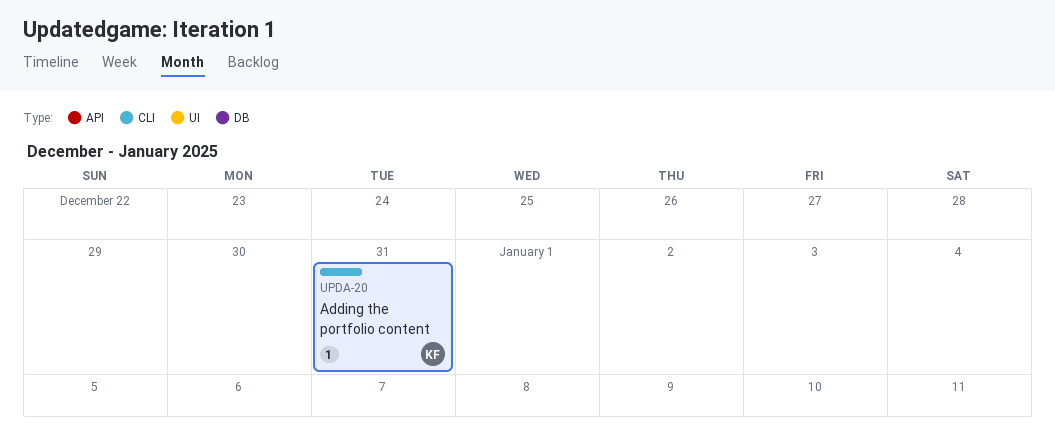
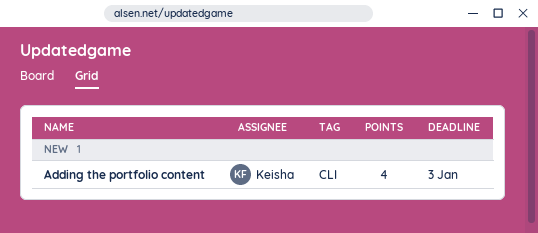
Adding the portfolio content, estimate: 1 -> 4
Adding the portfolio content, due: Dec 31 -> Jan 3

